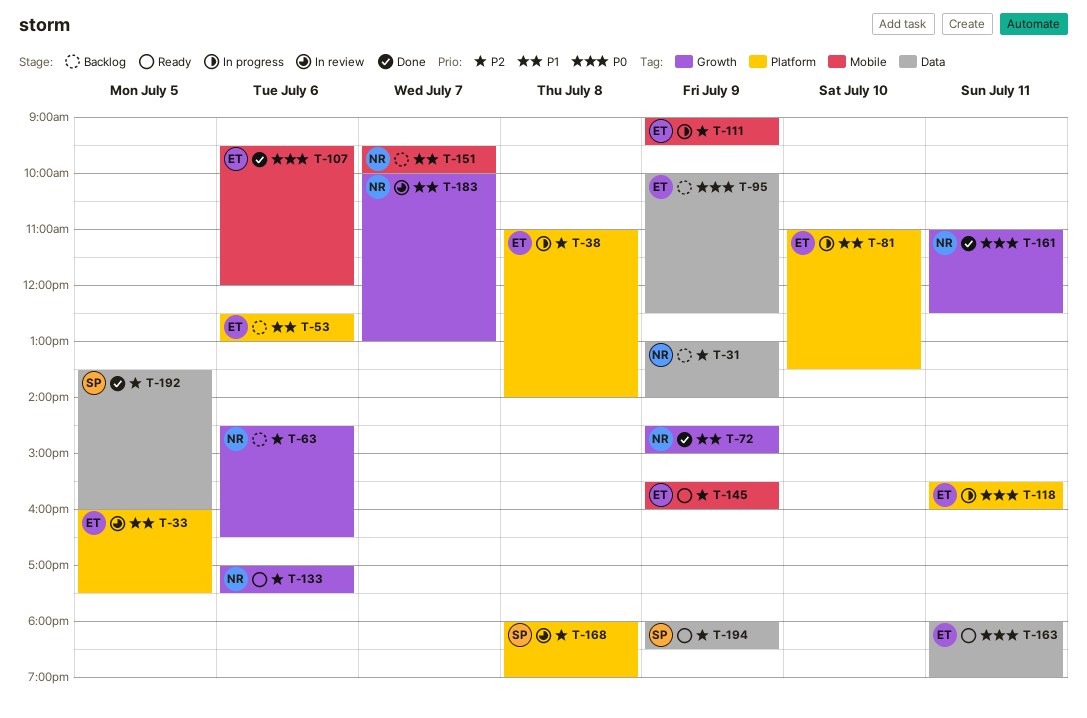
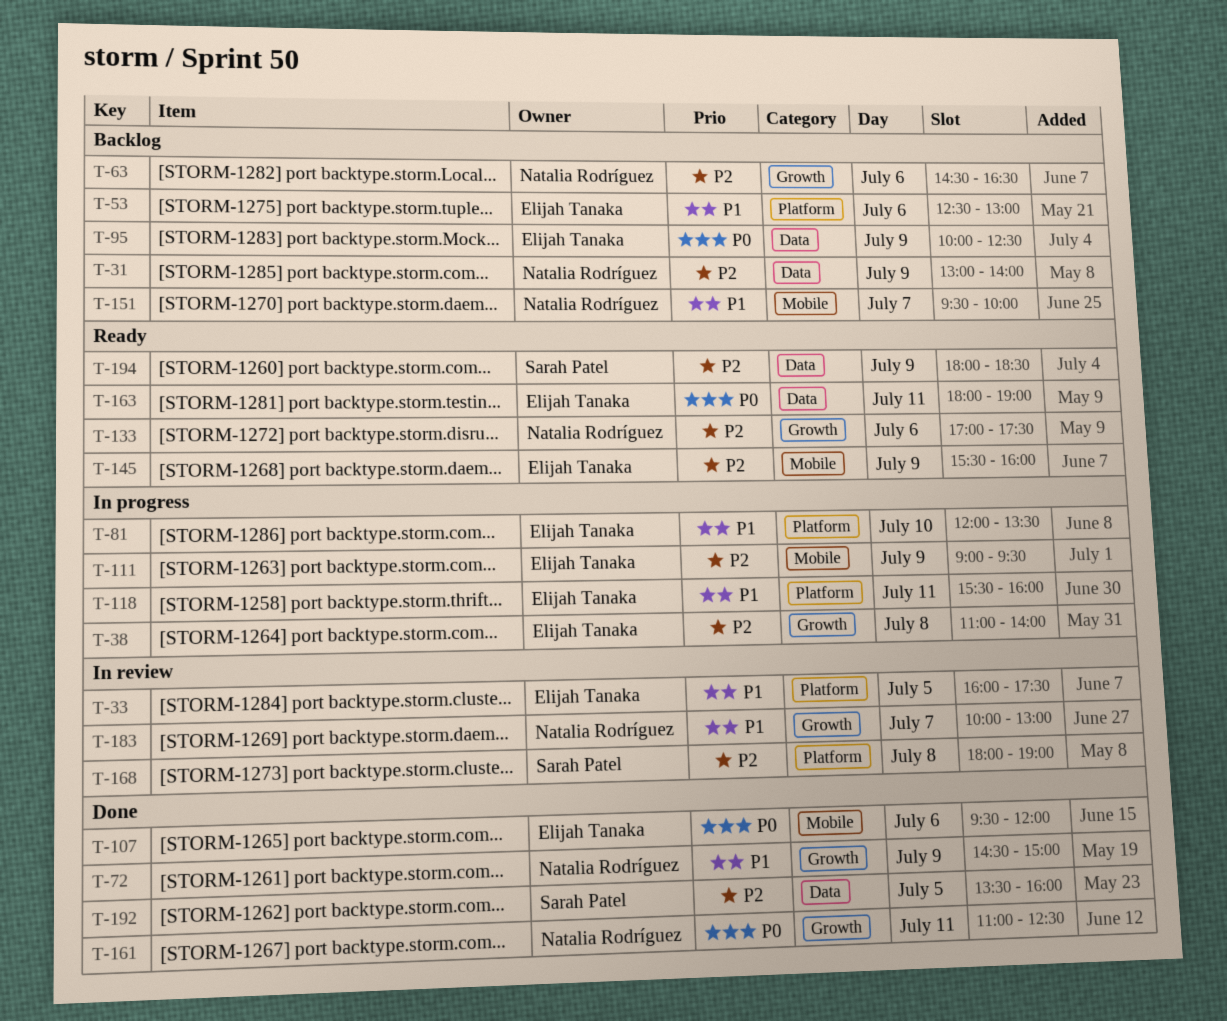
T-38, label: Platform -> Growth
T-81, begins: 11:00 -> 12:00
T-118, priority: P0 -> P1

